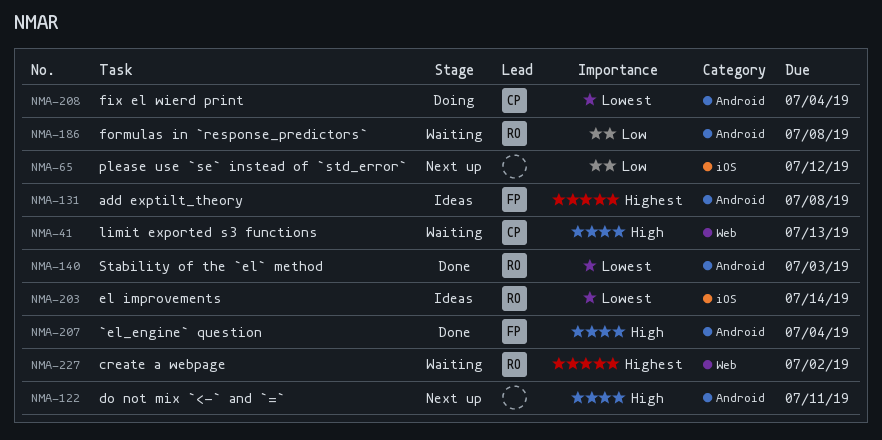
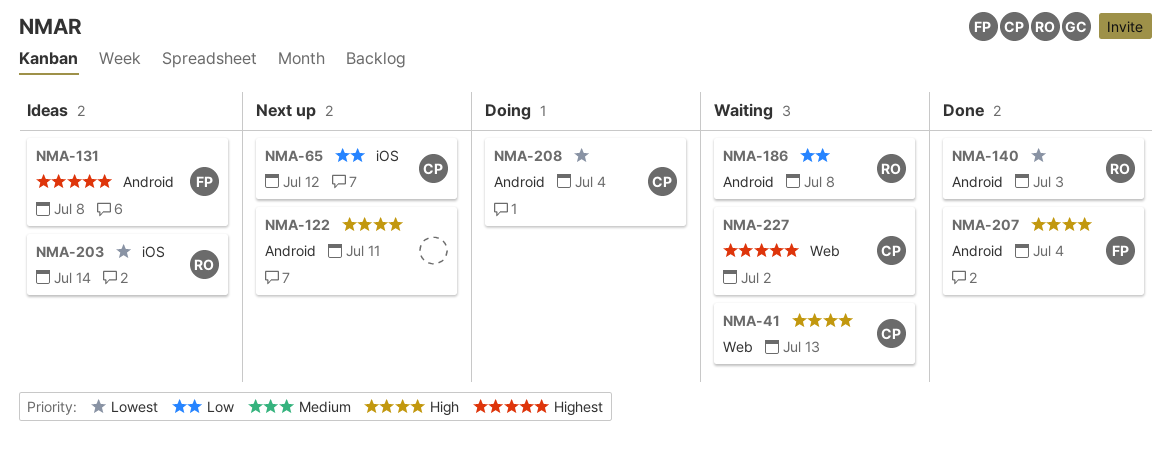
NMA-65, owner: none -> CP
NMA-227, owner: RO -> CP

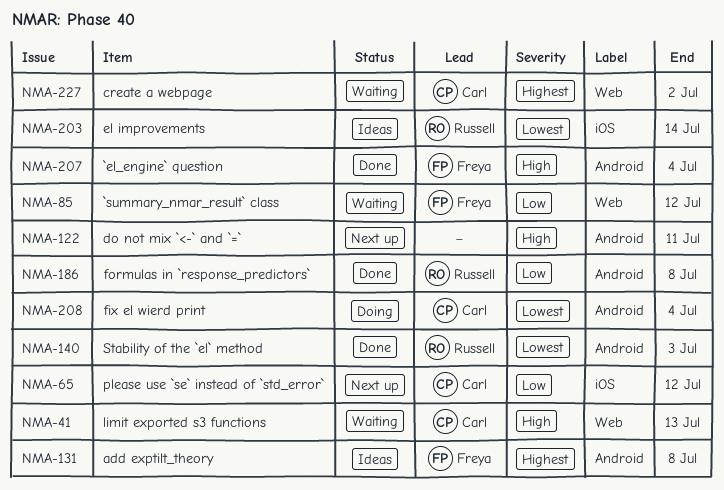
NMA-85: none -> present
NMA-186, status: Waiting -> Done

